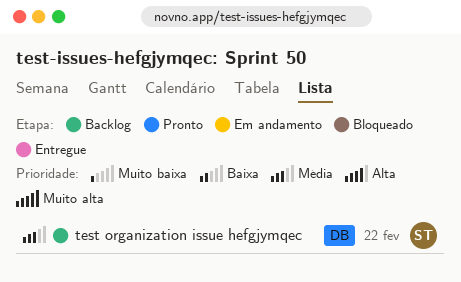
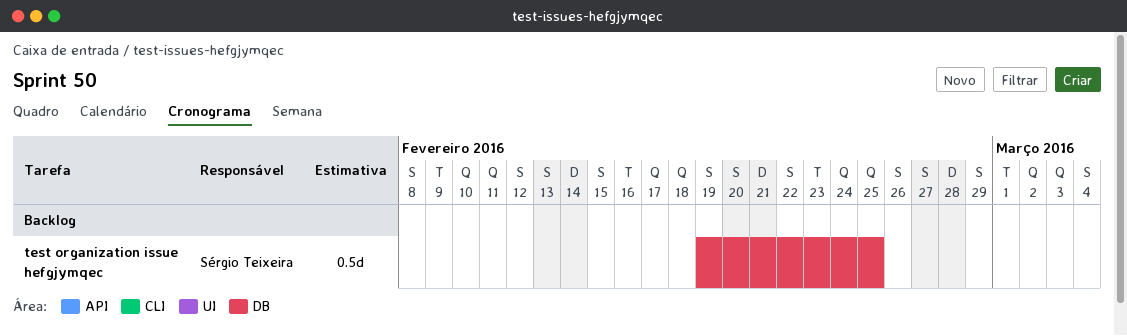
test organization issue hefgjymqec, due: Feb 22 -> Feb 25

